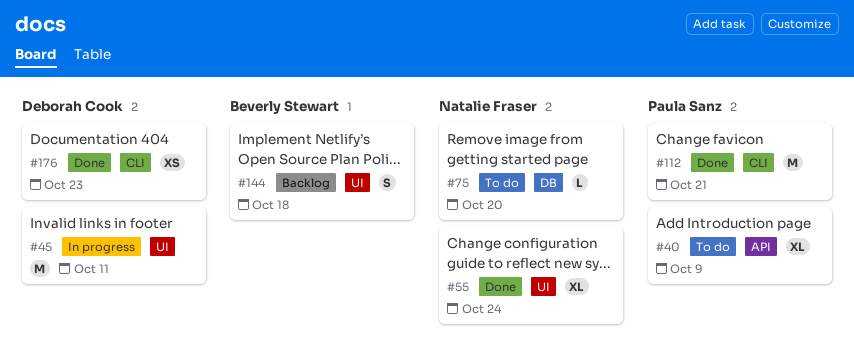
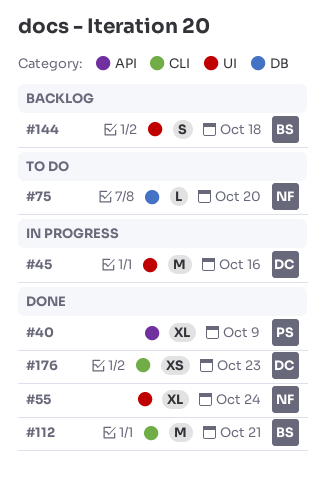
#40, status: To do -> Done
#45, due: Oct 11 -> Oct 16
#112, owner: Paula Sanz -> Beverly Stewart

